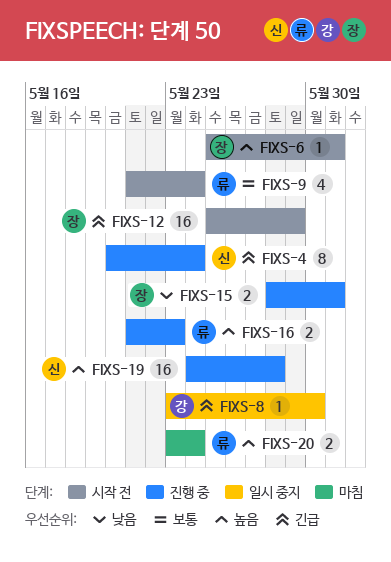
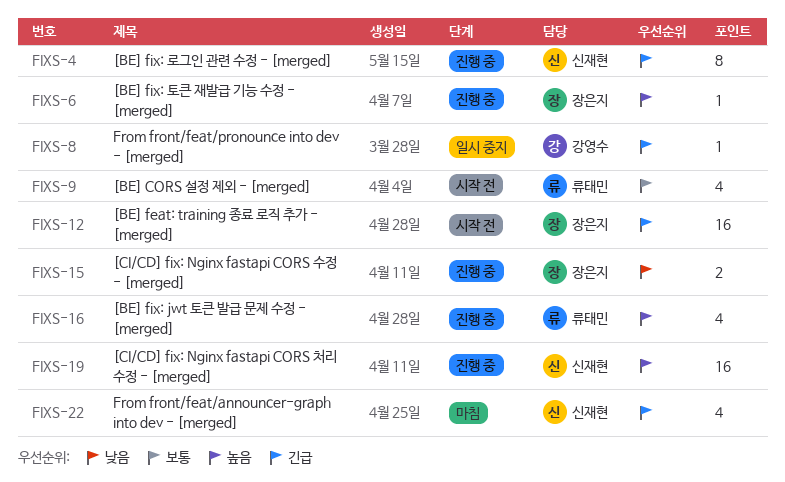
FIXS-6, status: 시작 전 -> 진행 중
FIXS-16, estimate: 2 -> 4
FIXS-20: present -> none
FIXS-22: none -> present

